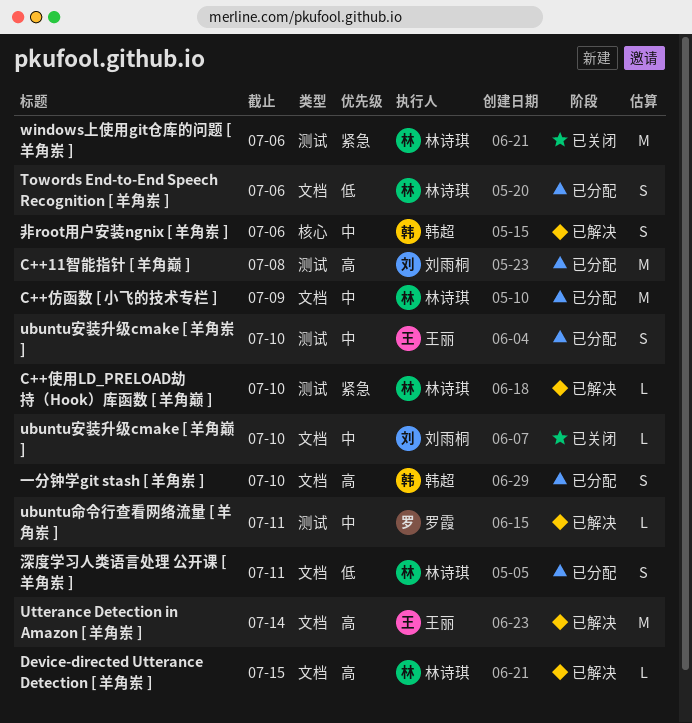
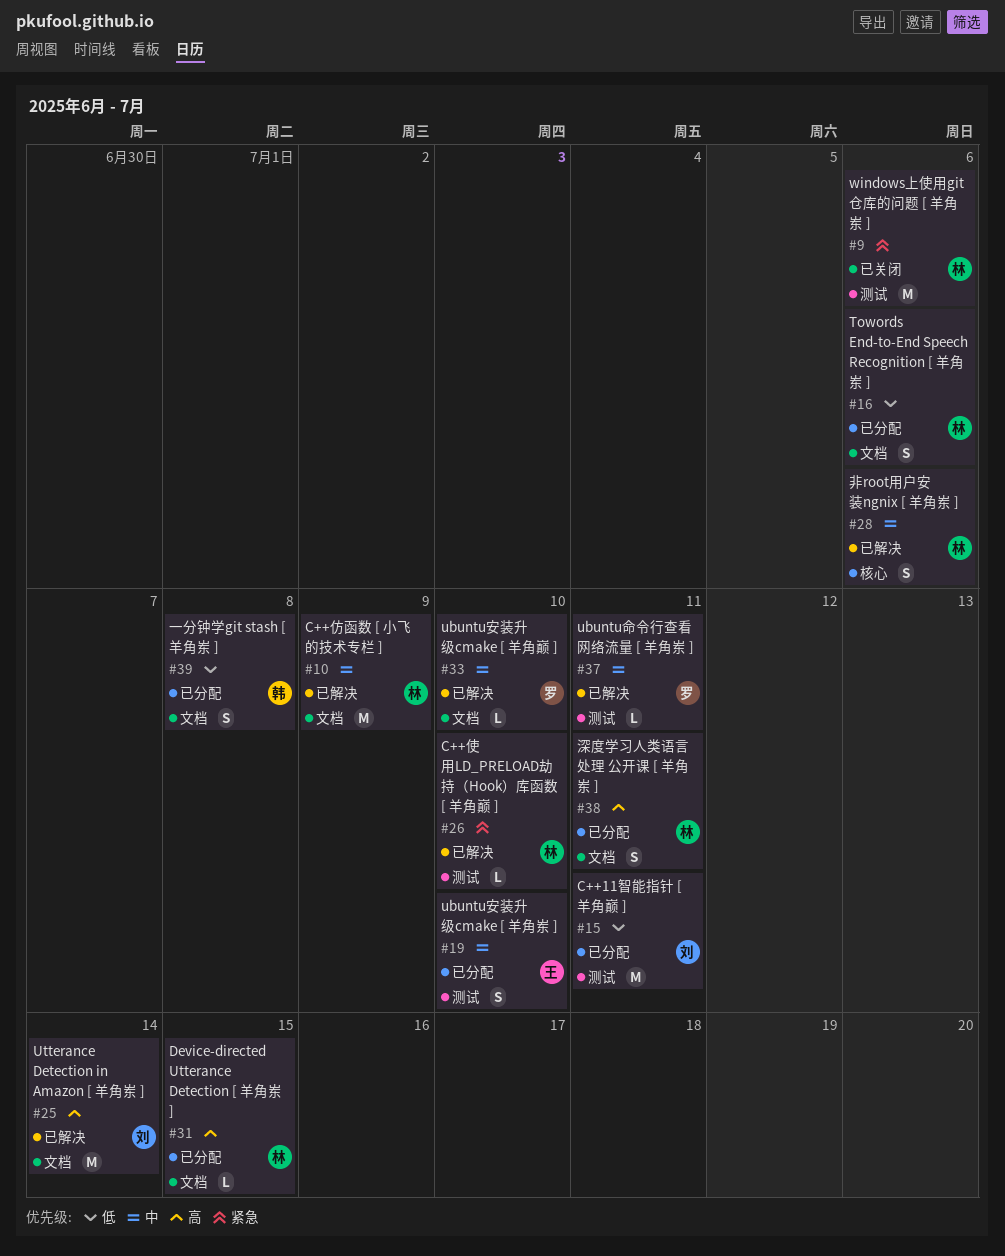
C++11智能指针 [ 羊角巅 ], priority: 高 -> 低
C++11智能指针 [ 羊角巅 ], due: Jul 8 -> Jul 11
C++仿函数 [ 小飞的技术专栏 ], status: 已分配 -> 已解决
Device-directed Utterance Detection [ 羊角岽 ], status: 已解决 -> 已分配
ubuntu安装升级cmake [ 羊角巅 ], status: 已关闭 -> 已解决
ubuntu安装升级cmake [ 羊角巅 ], owner: 刘雨桐 -> 罗霞
Utterance Detection in Amazon [ 羊角岽 ], owner: 王丽 -> 刘雨桐
一分钟学git stash [ 羊角岽 ], priority: 高 -> 低
一分钟学git stash [ 羊角岽 ], due: Jul 10 -> Jul 8
深度学习人类语言处理 公开课 [ 羊角岽 ], priority: 低 -> 高
非root用户安装ngnix [ 羊角岽 ], owner: 韩超 -> 林诗琪

